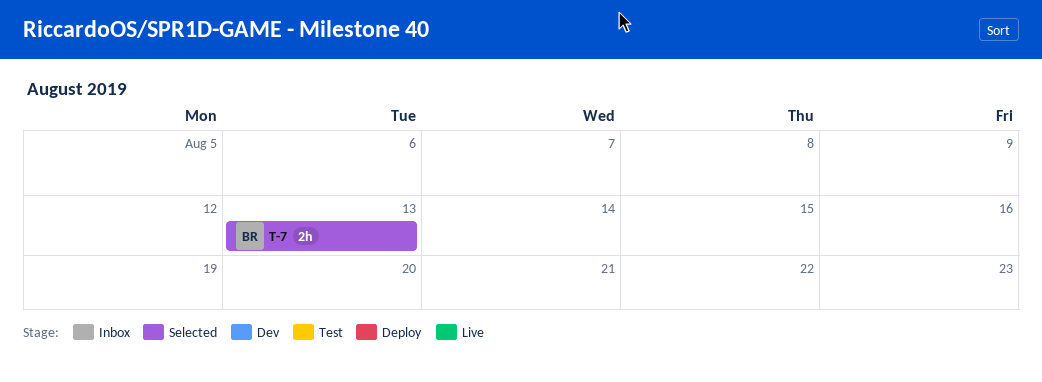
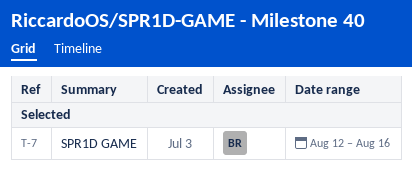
T-7, start: Aug 13 -> Aug 12
T-7, due: Aug 13 -> Aug 16

